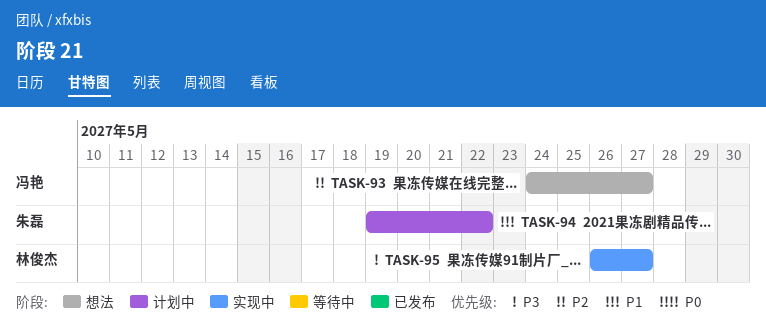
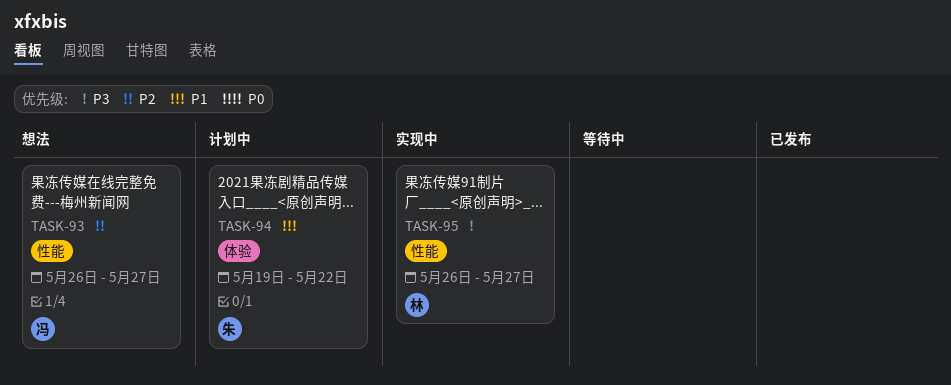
TASK-93, start: May 24 -> May 26

